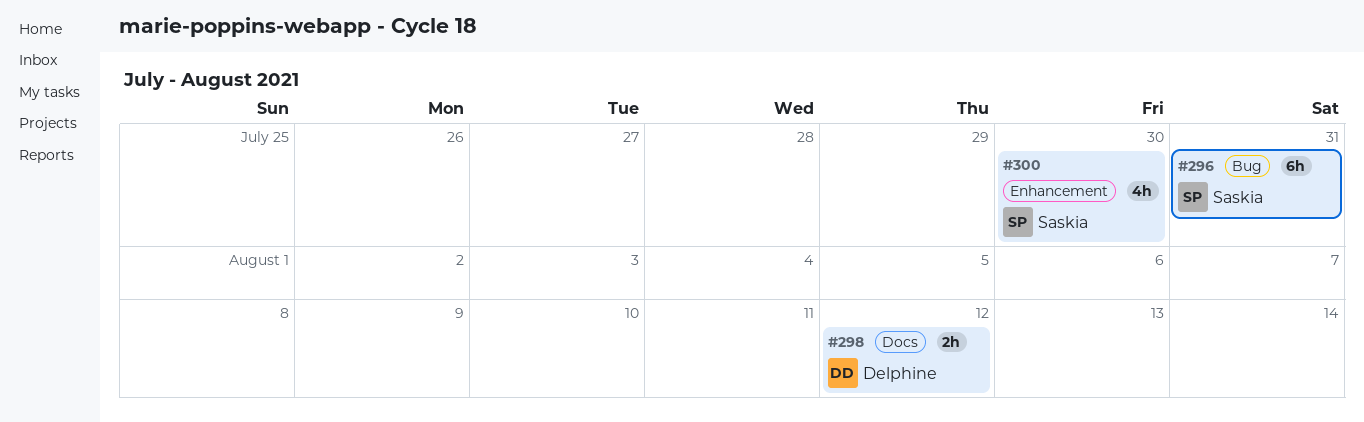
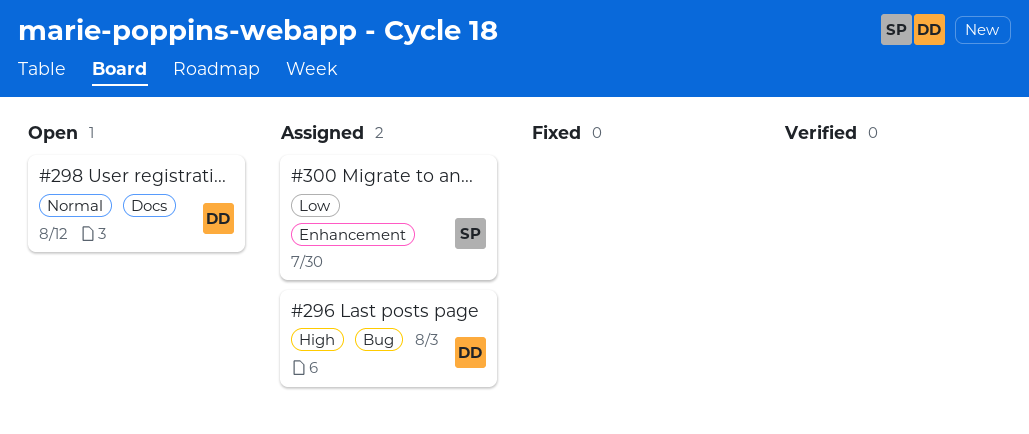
#296, owner: Saskia -> Delphine
#296, due: Jul 31 -> Aug 3

